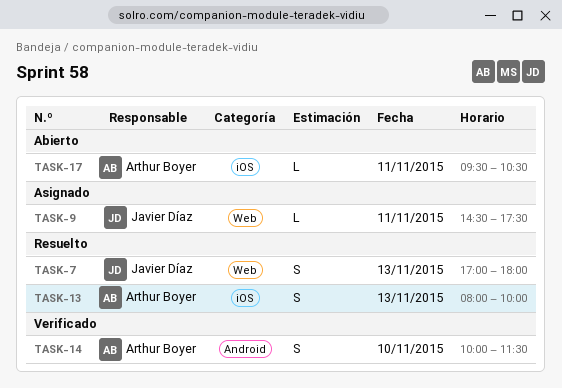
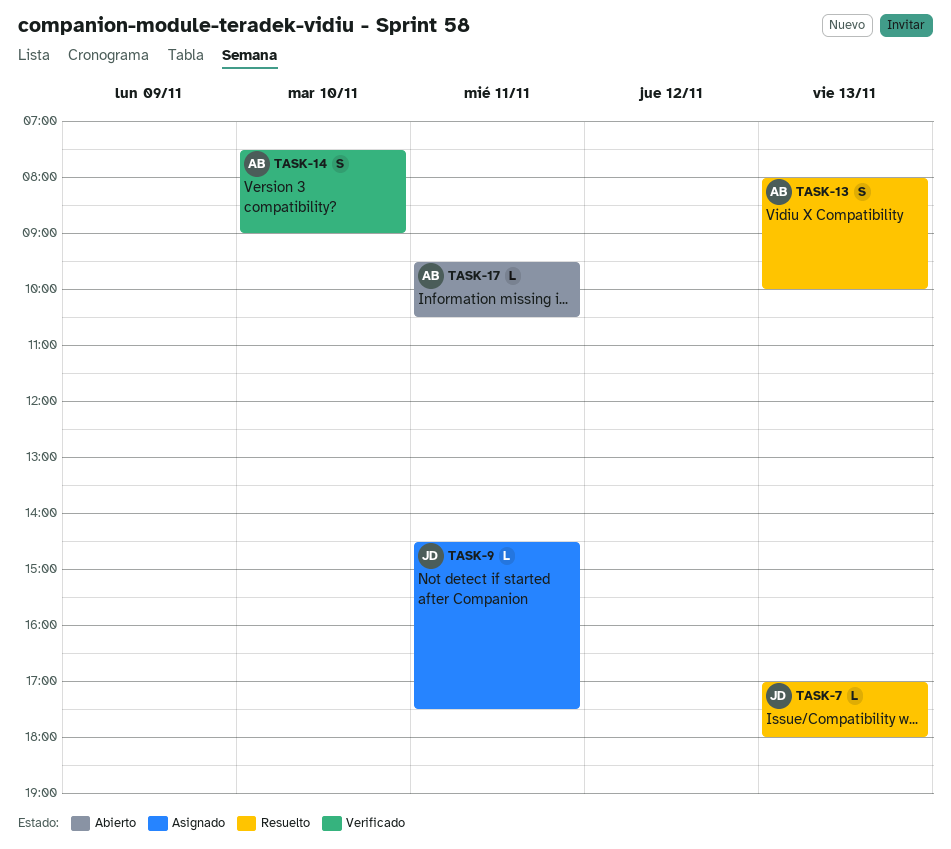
TASK-7, estimate: S -> L
TASK-14, begins: 10:00 -> 07:30
TASK-14, ends: 11:30 -> 09:00

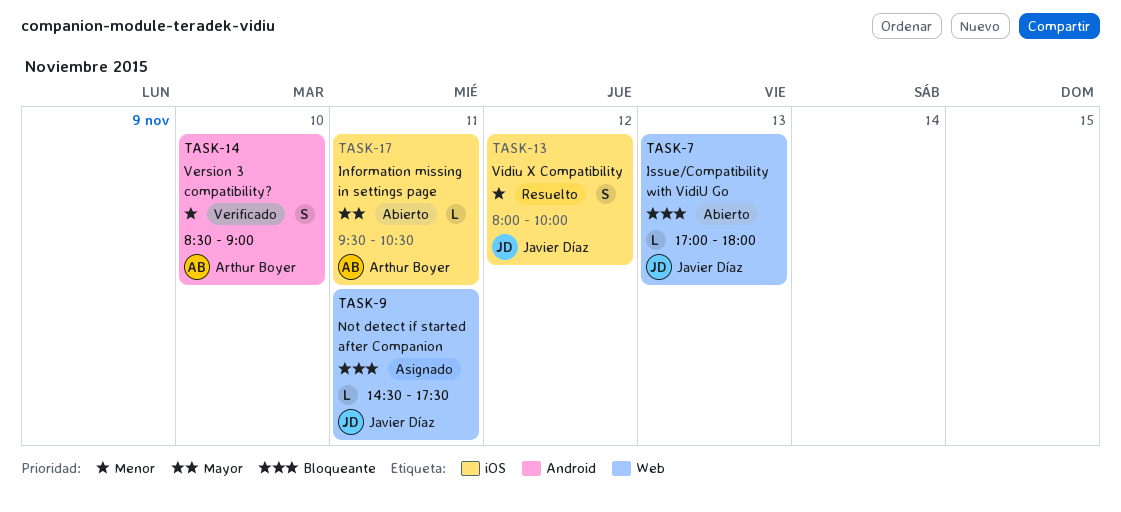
TASK-7, status: Resuelto -> Abierto
TASK-13, owner: Arthur Boyer -> Javier Díaz
TASK-13, day: Nov 13 -> Nov 12
TASK-14, begins: 07:30 -> 08:30

